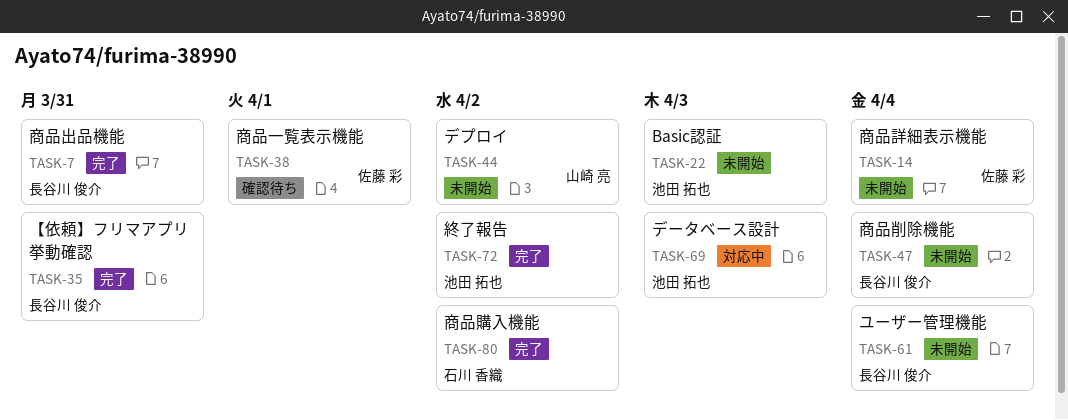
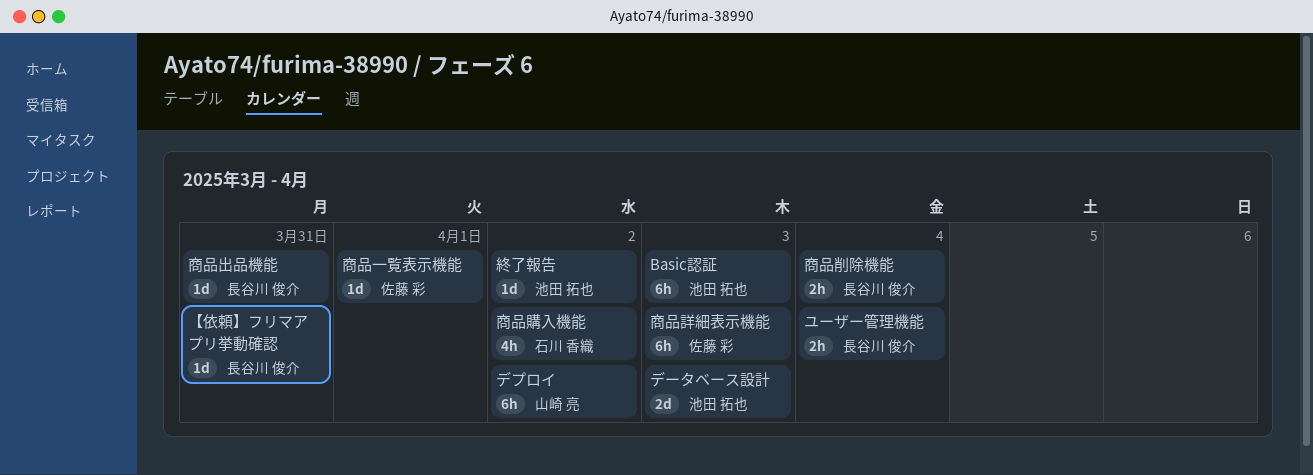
商品詳細表示機能, due: Apr 4 -> Apr 3

